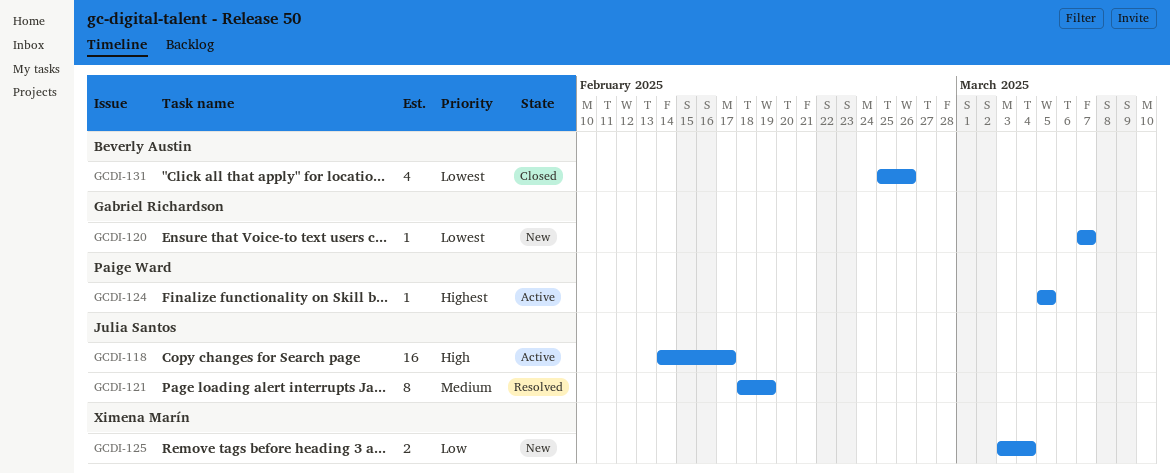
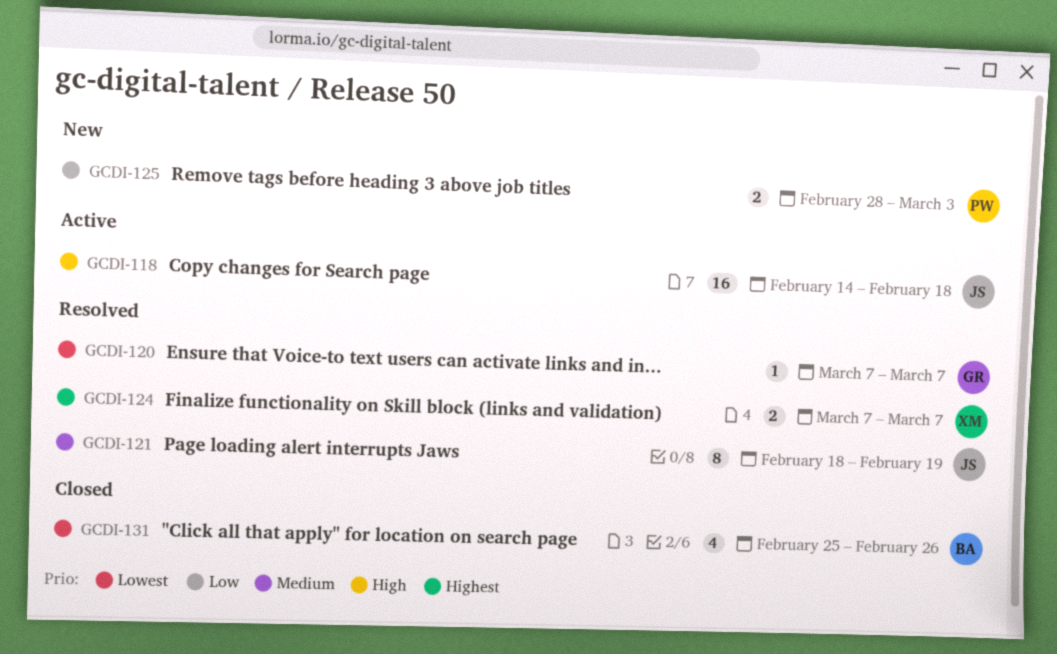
GCDI-118, due: Feb 17 -> Feb 18
GCDI-120, status: New -> Resolved
GCDI-124, status: Active -> Resolved
GCDI-124, owner: Paige Ward -> Ximena Marín
GCDI-124, estimate: 1 -> 2
GCDI-124, start: Mar 5 -> Mar 7
GCDI-124, due: Mar 5 -> Mar 7
GCDI-125, owner: Ximena Marín -> Paige Ward
GCDI-125, start: Mar 3 -> Feb 28
GCDI-125, due: Mar 4 -> Mar 3

